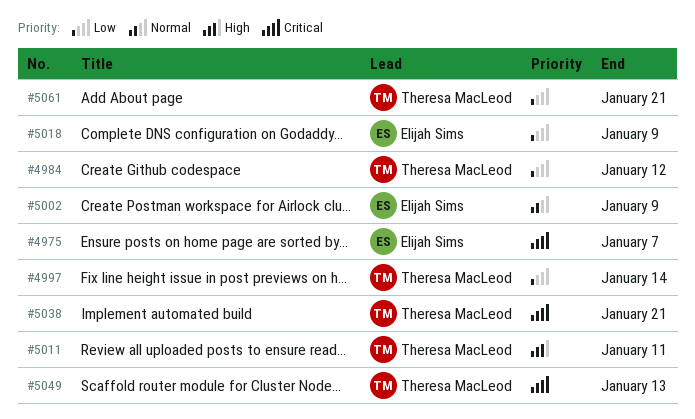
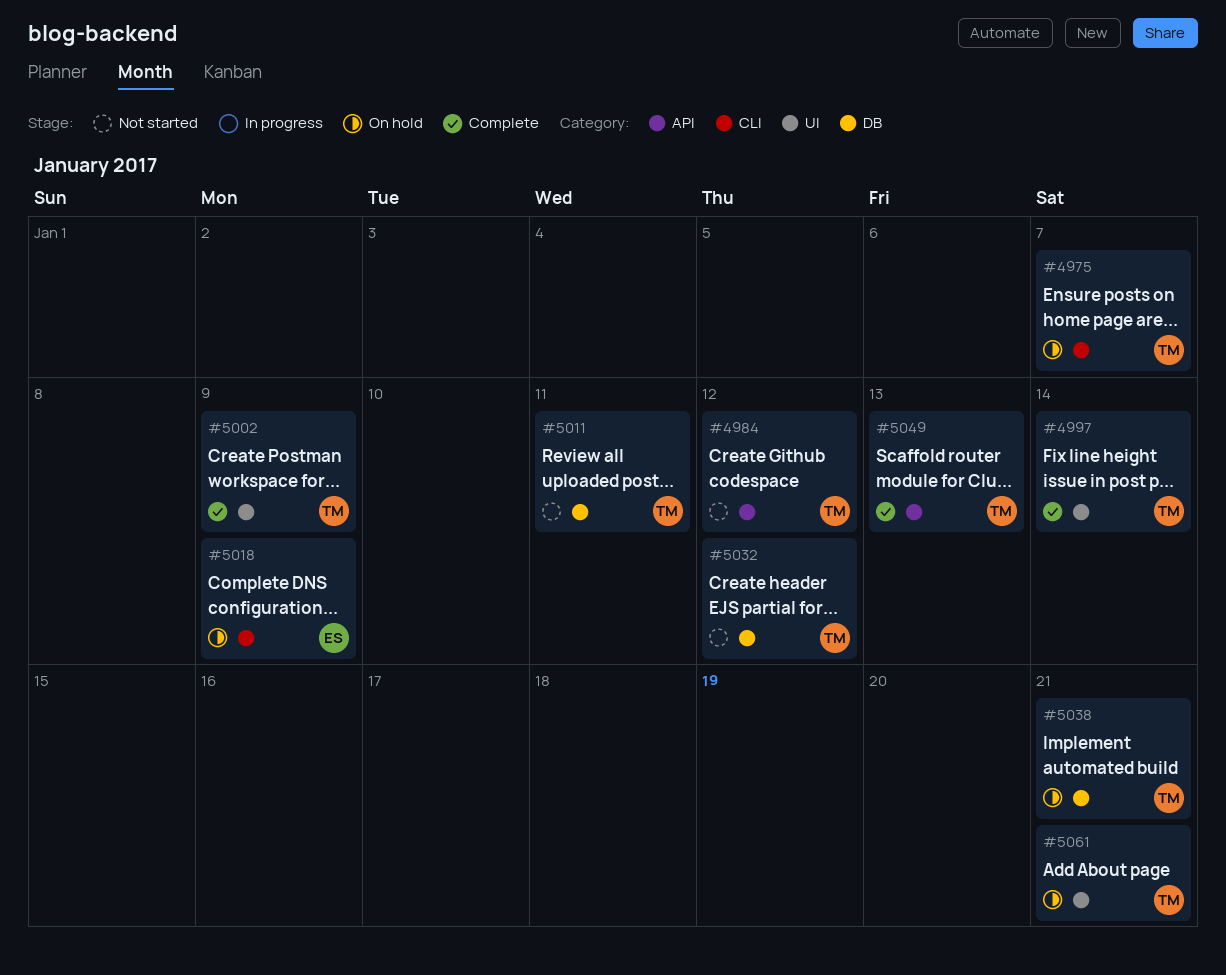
#4975, owner: Elijah Sims -> Theresa MacLeod
#5002, owner: Elijah Sims -> Theresa MacLeod
#5032: none -> present

